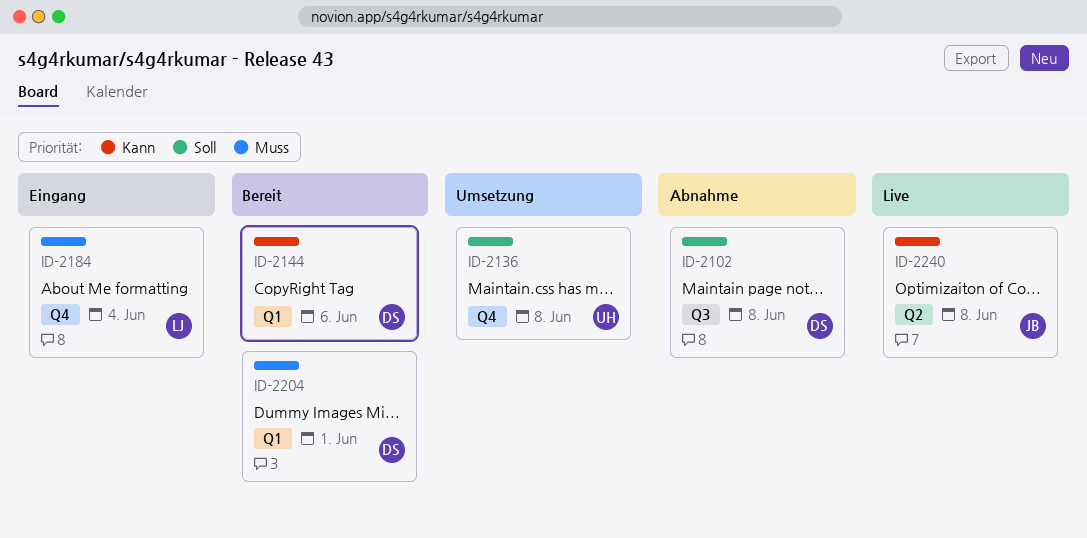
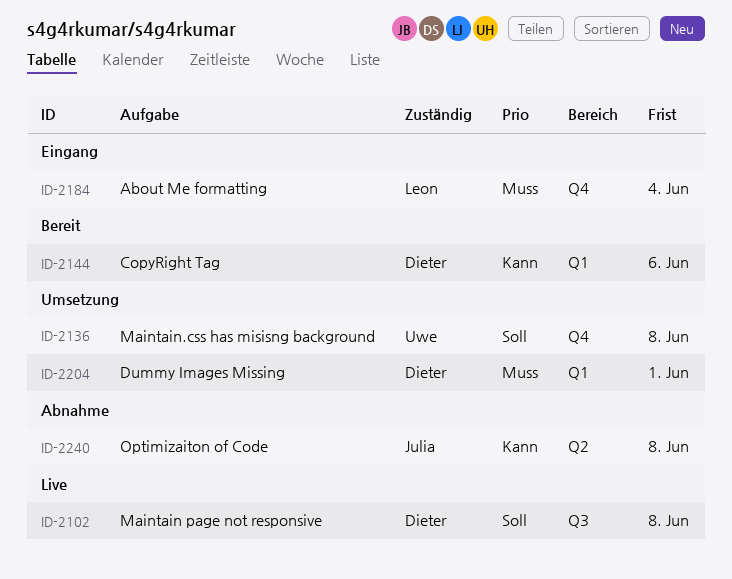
ID-2102, status: Abnahme -> Live
ID-2204, status: Bereit -> Umsetzung
ID-2240, status: Live -> Abnahme

